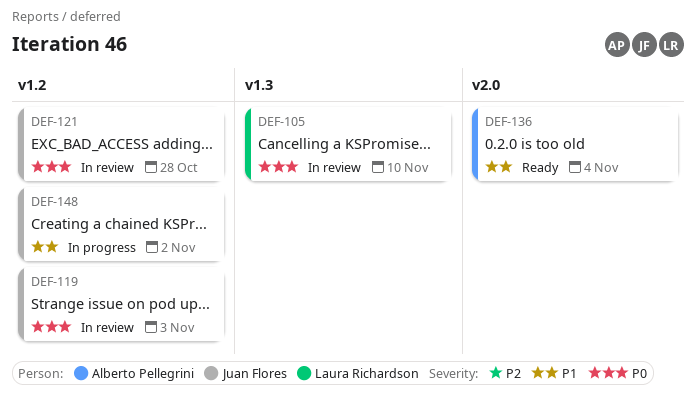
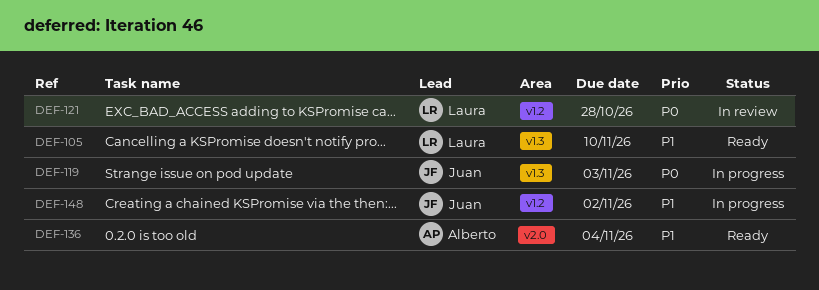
DEF-105, status: In review -> Ready
DEF-105, priority: P0 -> P1
DEF-119, status: In review -> In progress
DEF-119, label: v1.2 -> v1.3
DEF-121, owner: Juan Flores -> Laura Richardson

